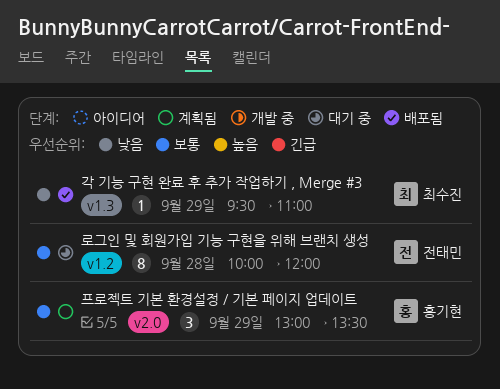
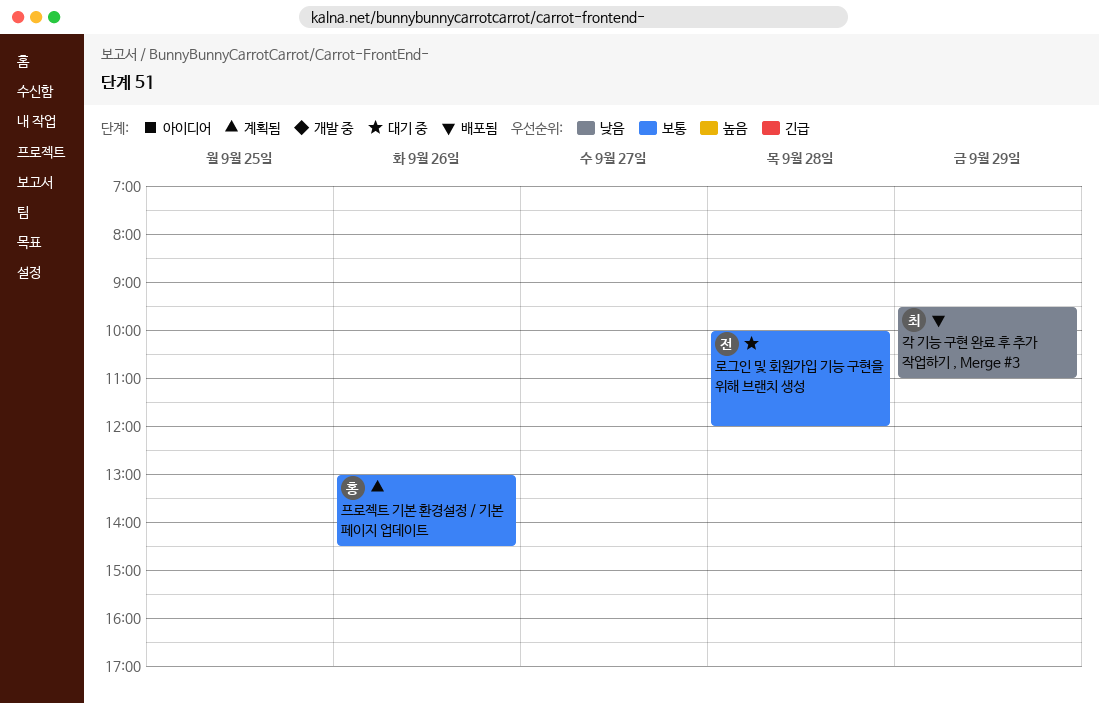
프로젝트 기본 환경설정 / 기본 페이지 업데이트, day: Sep 29 -> Sep 26
프로젝트 기본 환경설정 / 기본 페이지 업데이트, ends: 13:30 -> 14:30

